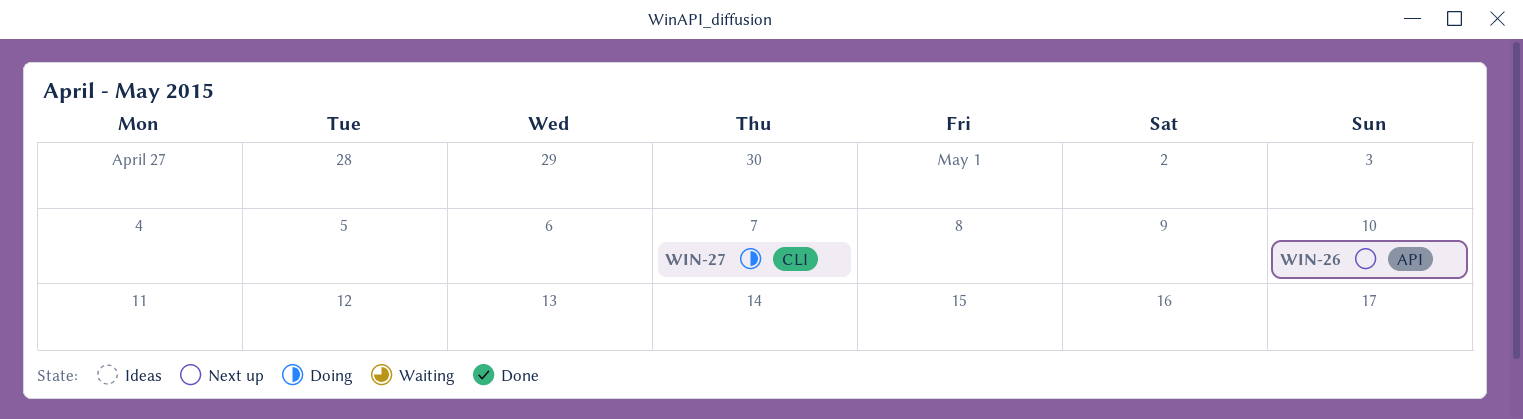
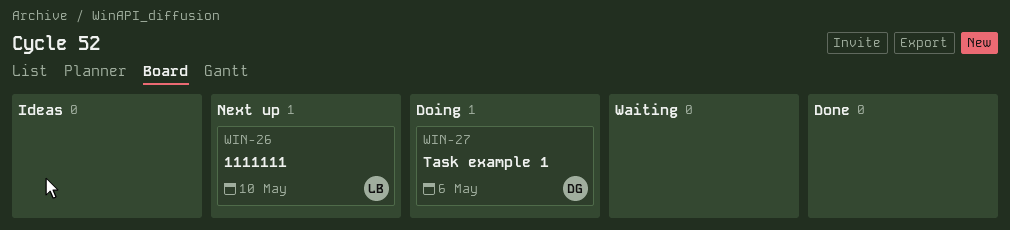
WIN-27, due: May 7 -> May 6

